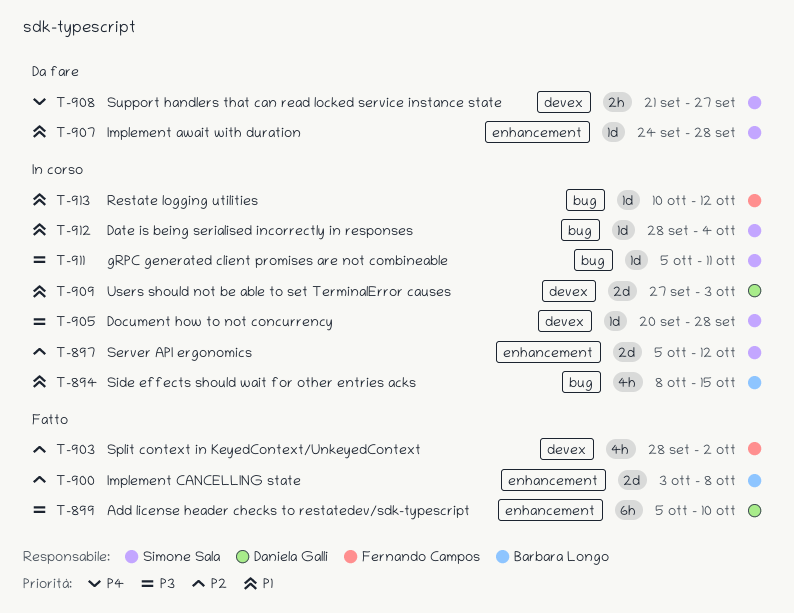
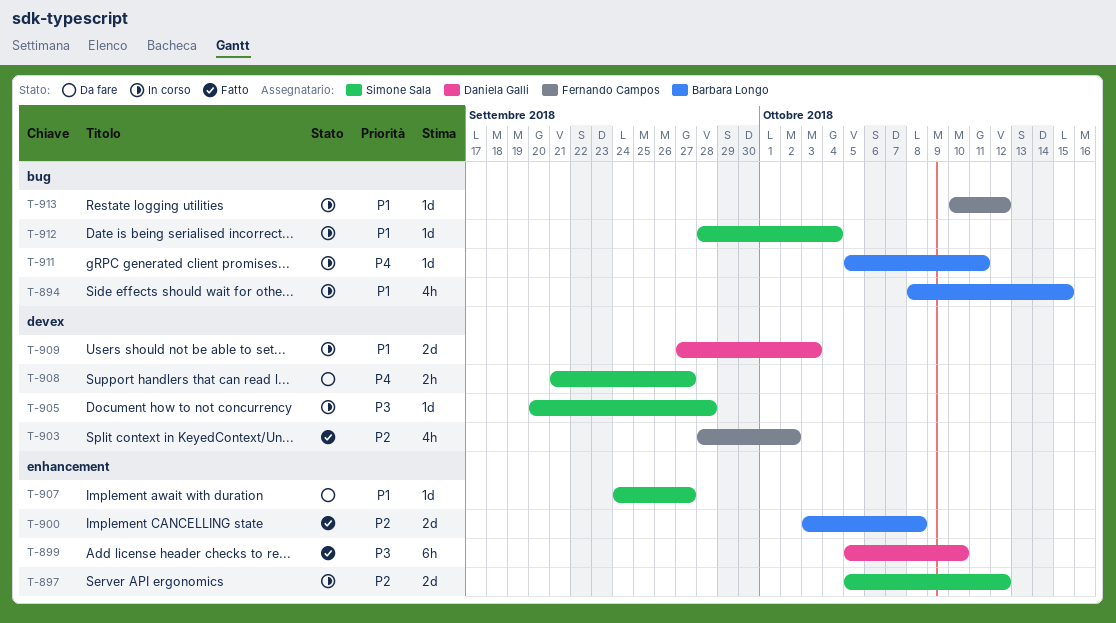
T-907, due: Sep 28 -> Sep 27
T-911, owner: Simone Sala -> Barbara Longo
T-911, priority: P3 -> P4

